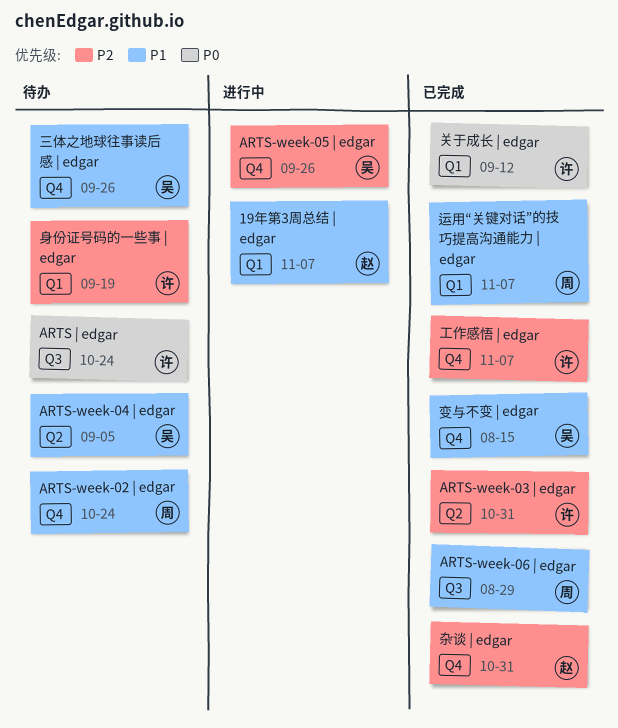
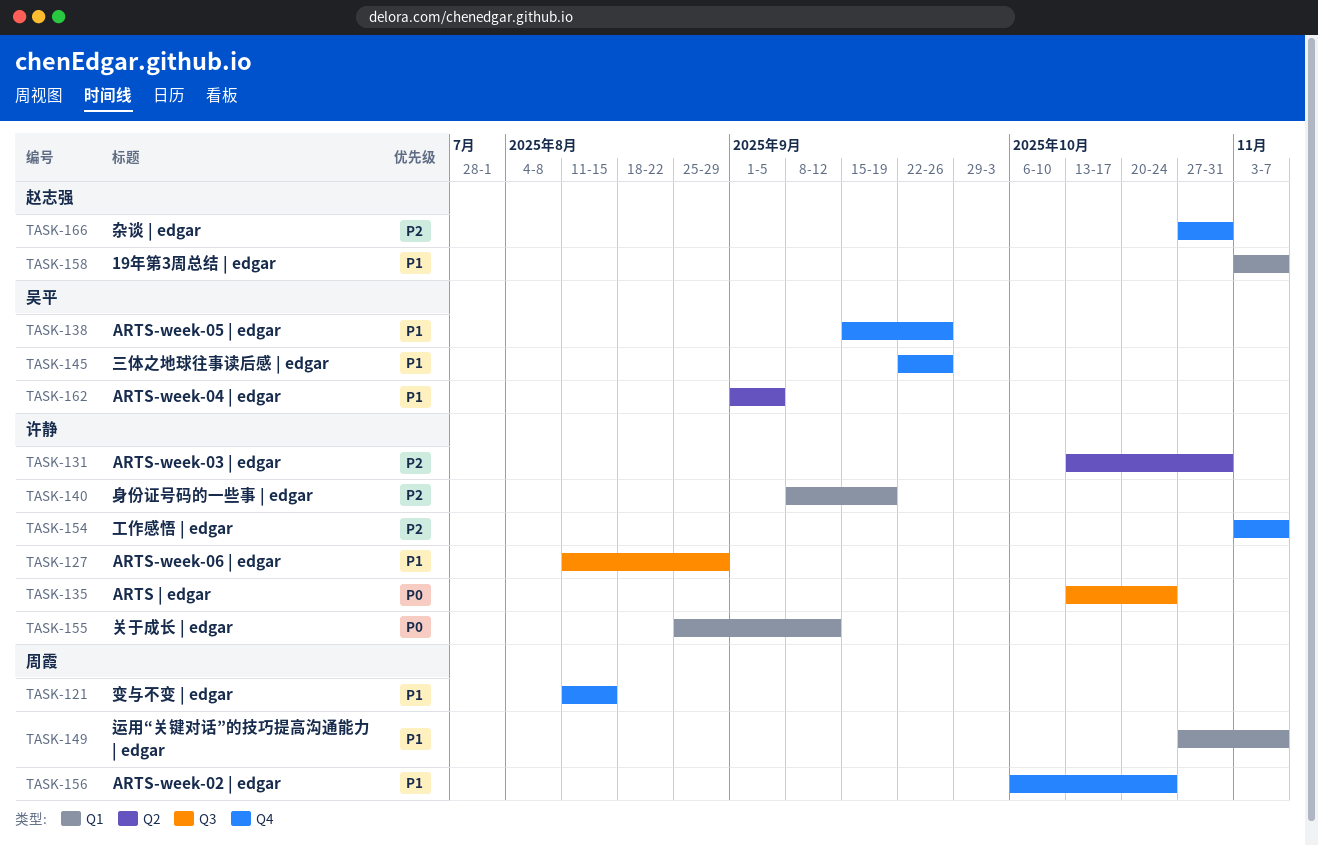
ARTS-week-05 | edgar, priority: P2 -> P1
ARTS-week-06 | edgar, owner: 周霞 -> 许静
变与不变 | edgar, owner: 吴平 -> 周霞

